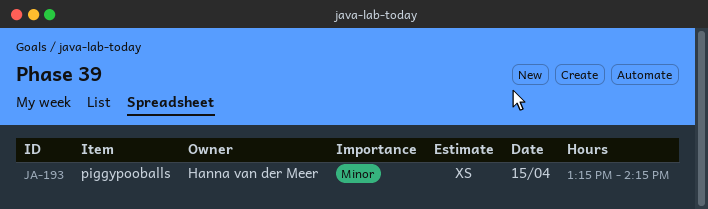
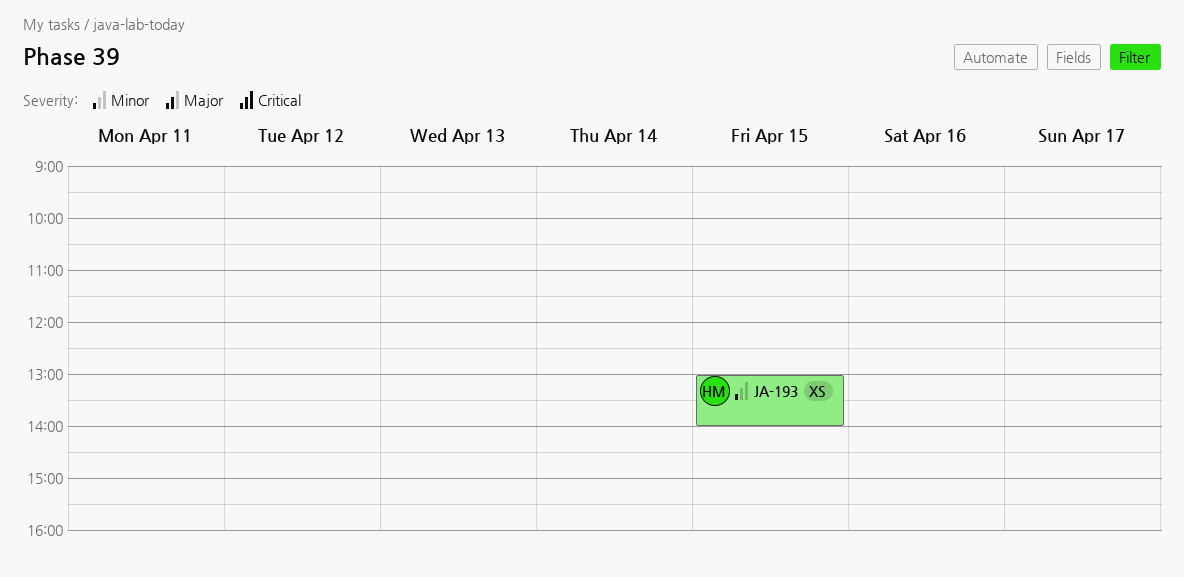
JA-193, begins: 13:15 -> 13:00
JA-193, ends: 14:15 -> 14:00

